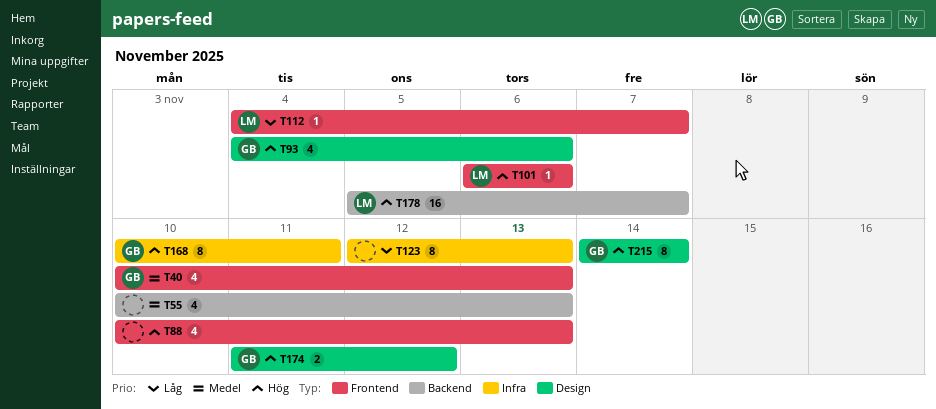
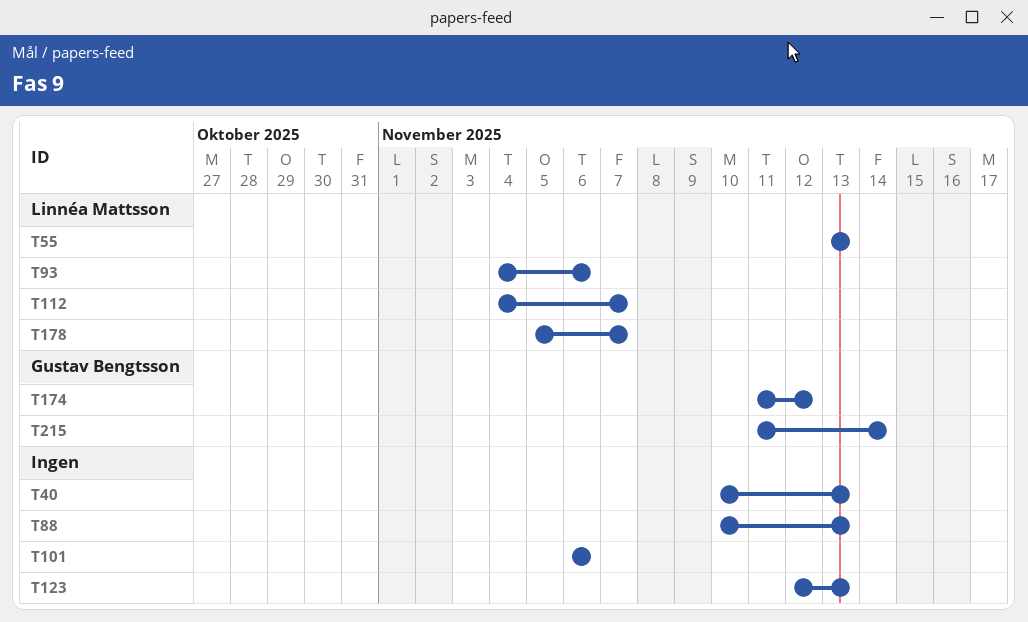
T40, owner: Gustav Bengtsson -> none
T55, owner: none -> Linnéa Mattsson
T55, start: Nov 10 -> Nov 13
T93, owner: Gustav Bengtsson -> Linnéa Mattsson
T101, owner: Linnéa Mattsson -> none
T168: present -> none
T215, start: Nov 14 -> Nov 11

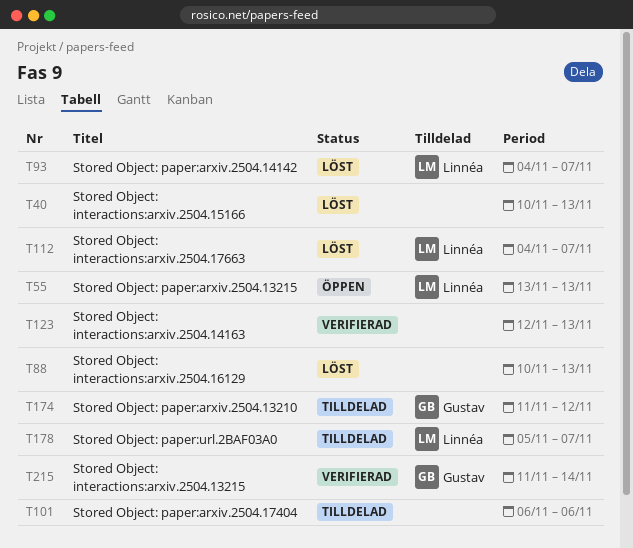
T93, due: Nov 6 -> Nov 7

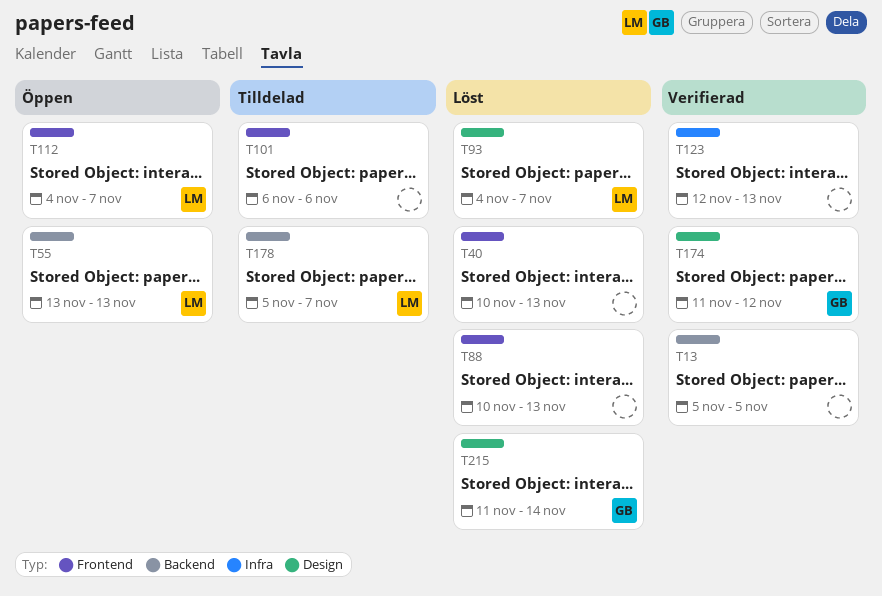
T13: none -> present
T112, status: Löst -> Öppen
T174, status: Tilldelad -> Verifierad
T215, status: Verifierad -> Löst

